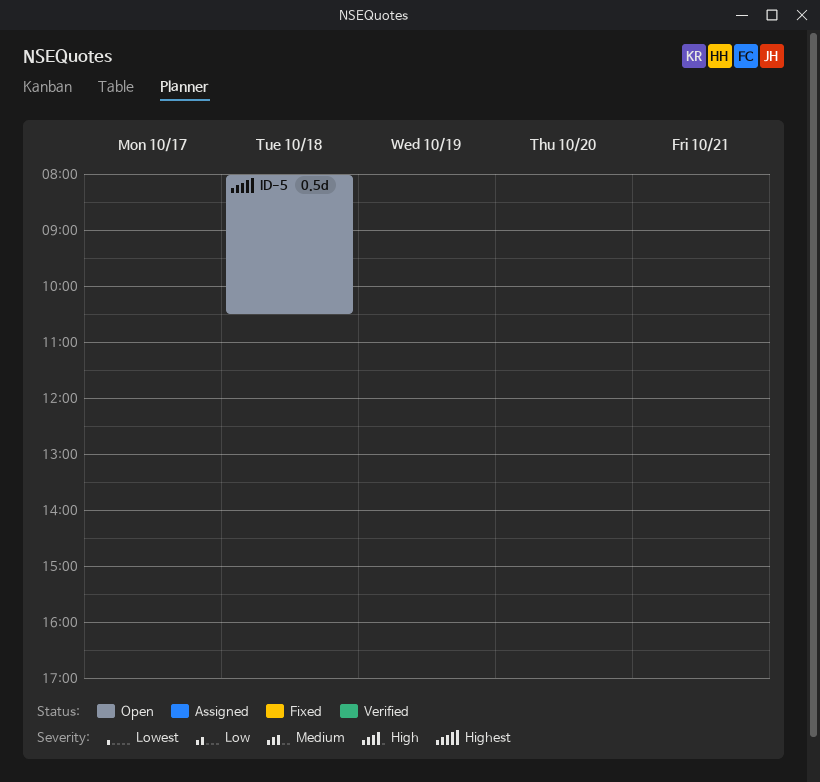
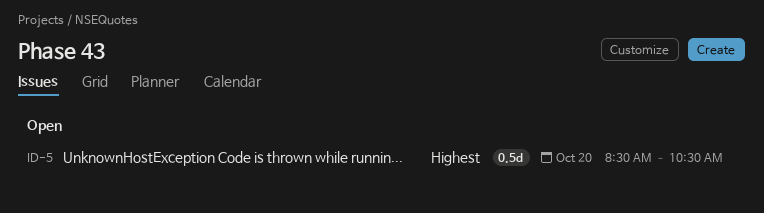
ID-5, day: Oct 18 -> Oct 20
ID-5, begins: 08:00 -> 08:30

